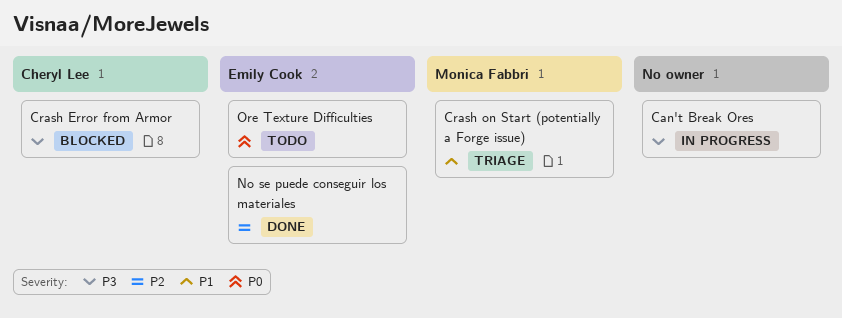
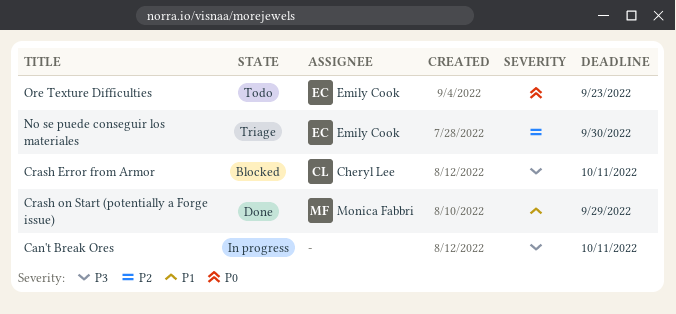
Crash on Start (potentially a Forge issue), status: Triage -> Done
No se puede conseguir los materiales, status: Done -> Triage

